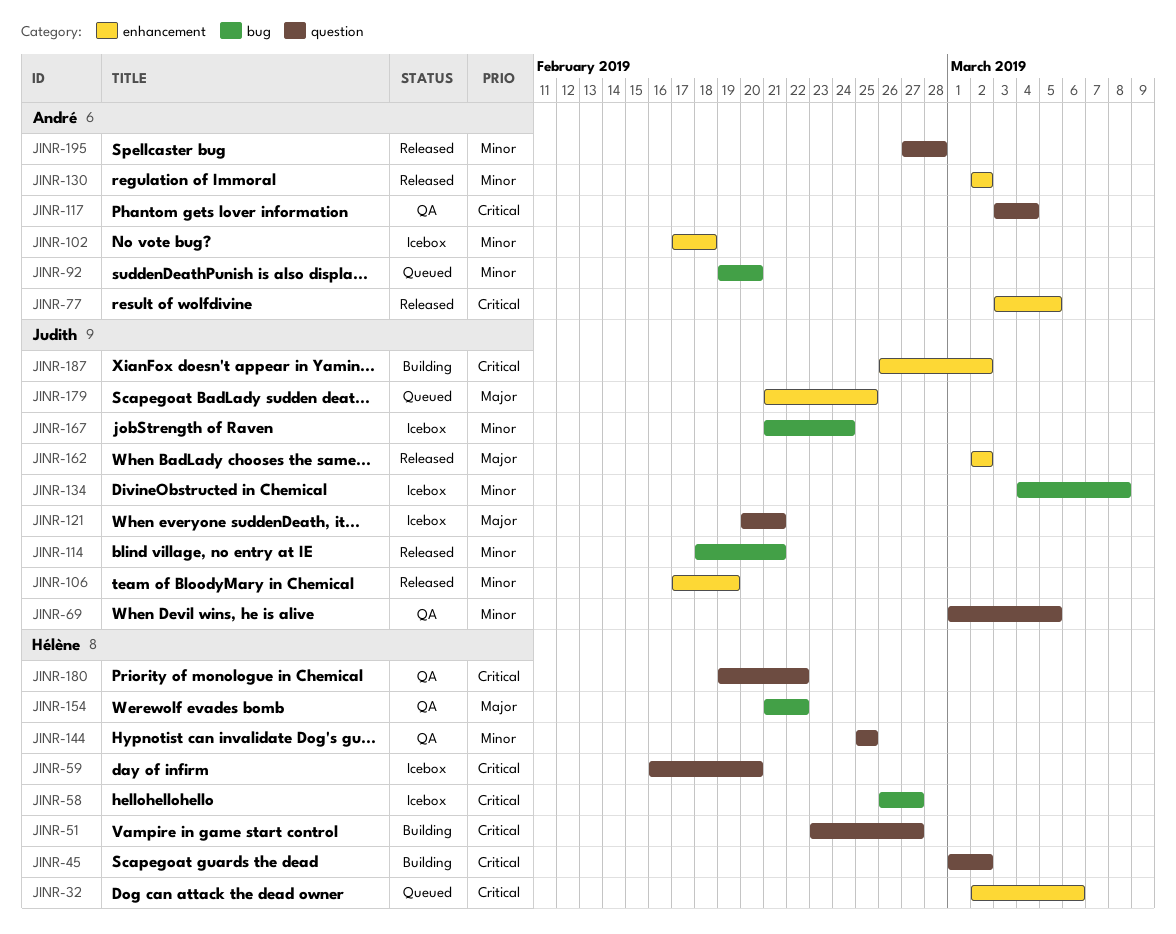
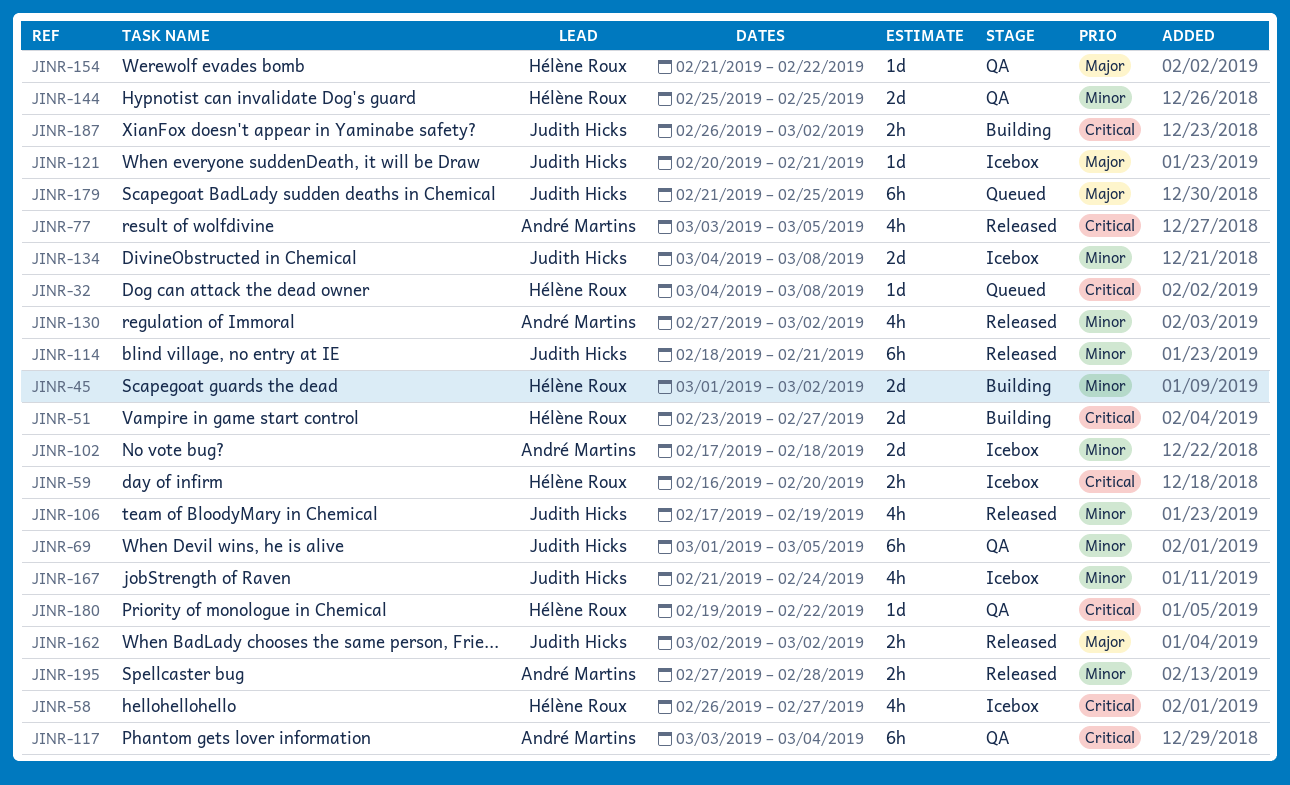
JINR-32, start: Mar 2 -> Mar 4
JINR-32, due: Mar 6 -> Mar 8
JINR-45, priority: Critical -> Minor
JINR-92: present -> none
JINR-130, start: Mar 2 -> Feb 27

